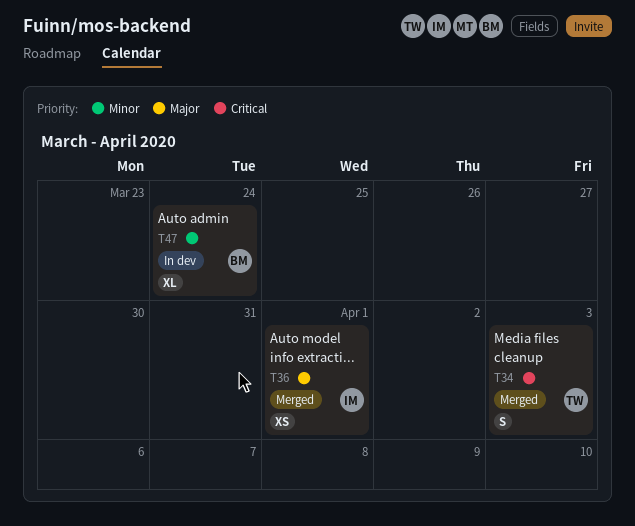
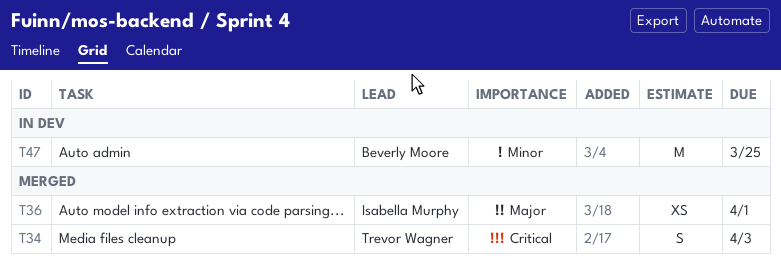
T47, estimate: XL -> M
T47, due: Mar 24 -> Mar 25

